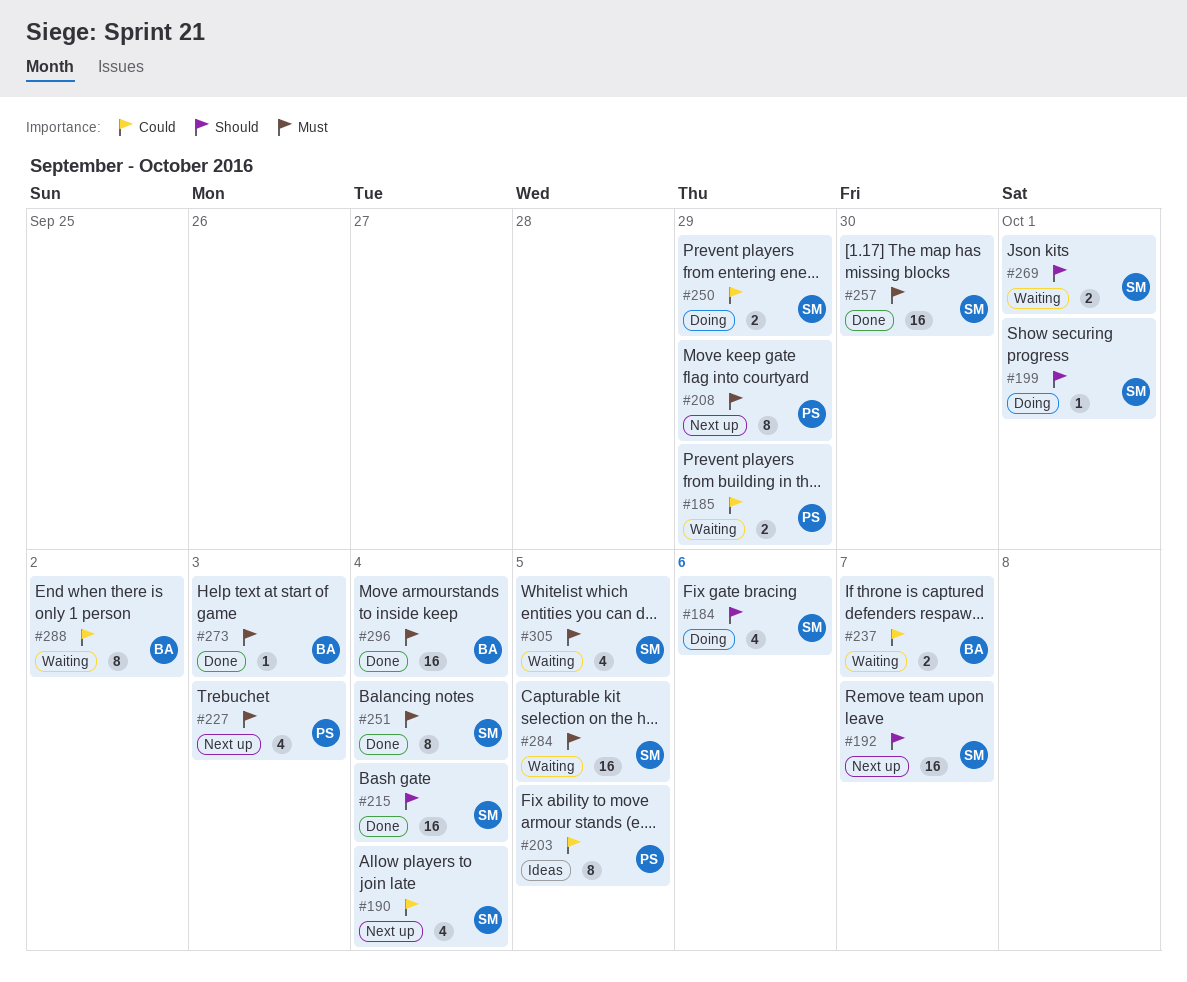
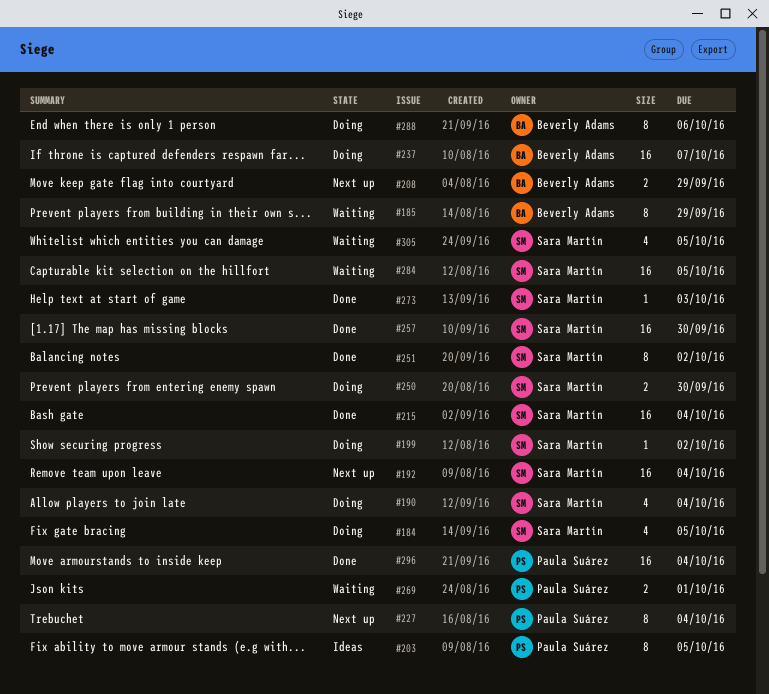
#184, due: Oct 6 -> Oct 5
#185, owner: Paula Suárez -> Beverly Adams
#185, estimate: 2 -> 8
#190, status: Next up -> Doing
#192, due: Oct 7 -> Oct 4
#199, due: Oct 1 -> Oct 2
#208, owner: Paula Suárez -> Beverly Adams
#208, estimate: 8 -> 2
#227, estimate: 4 -> 8
#227, due: Oct 3 -> Oct 4
#237, status: Waiting -> Doing
#237, estimate: 2 -> 16
#250, due: Sep 29 -> Sep 30
#251, due: Oct 4 -> Oct 2
#269, owner: Sara Martín -> Paula Suárez
#273, owner: Beverly Adams -> Sara Martín
#288, status: Waiting -> Doing
#288, due: Oct 2 -> Oct 6
#296, owner: Beverly Adams -> Paula Suárez

